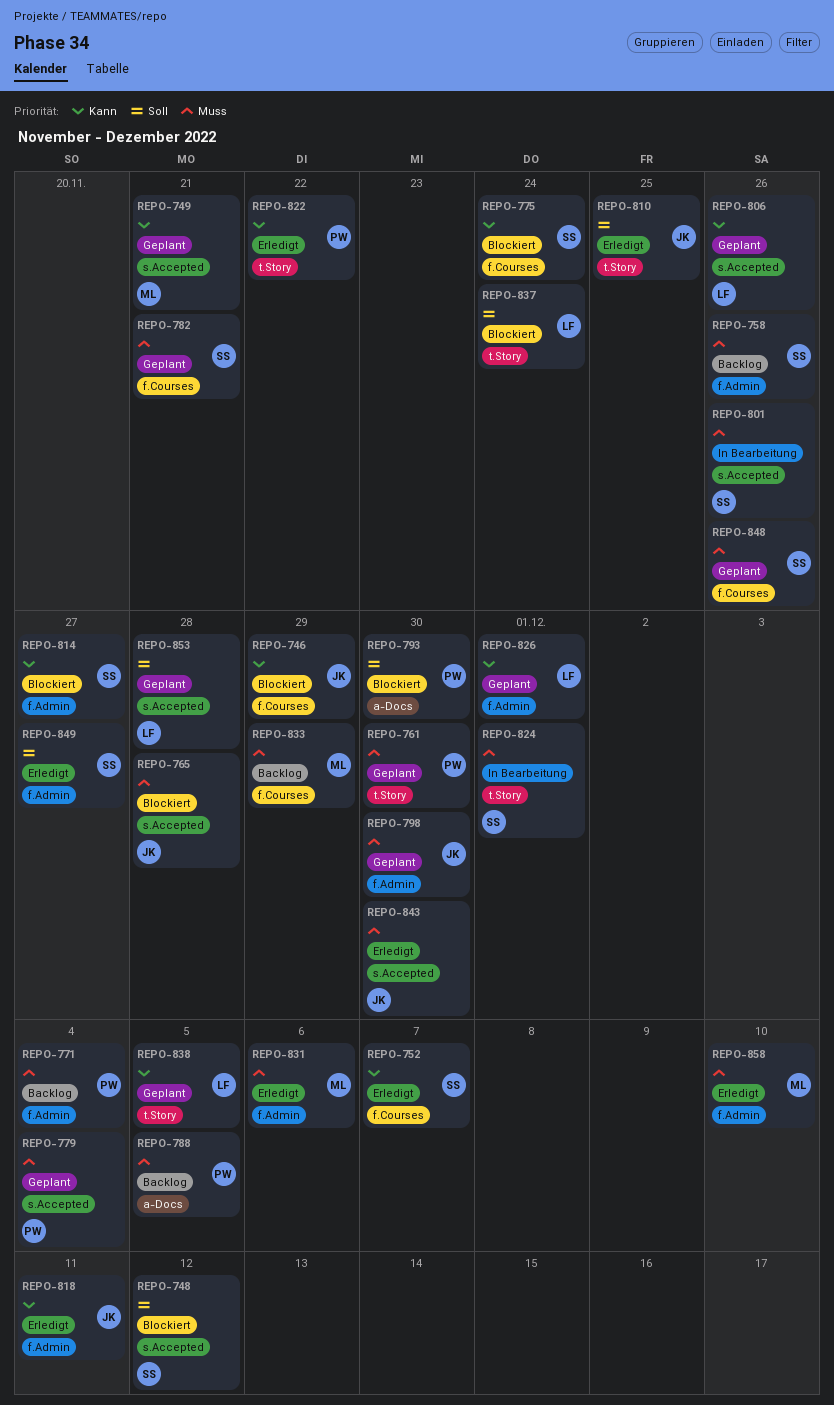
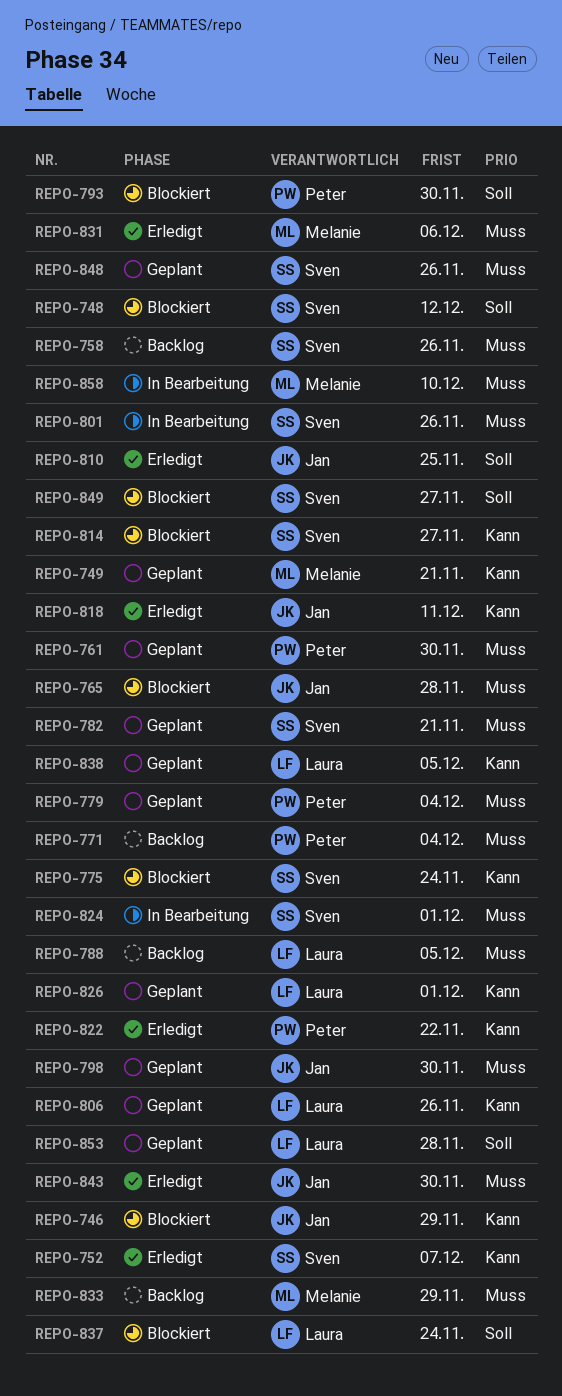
REPO-788, owner: Peter -> Laura
REPO-849, status: Erledigt -> Blockiert
REPO-858, status: Erledigt -> In Bearbeitung

